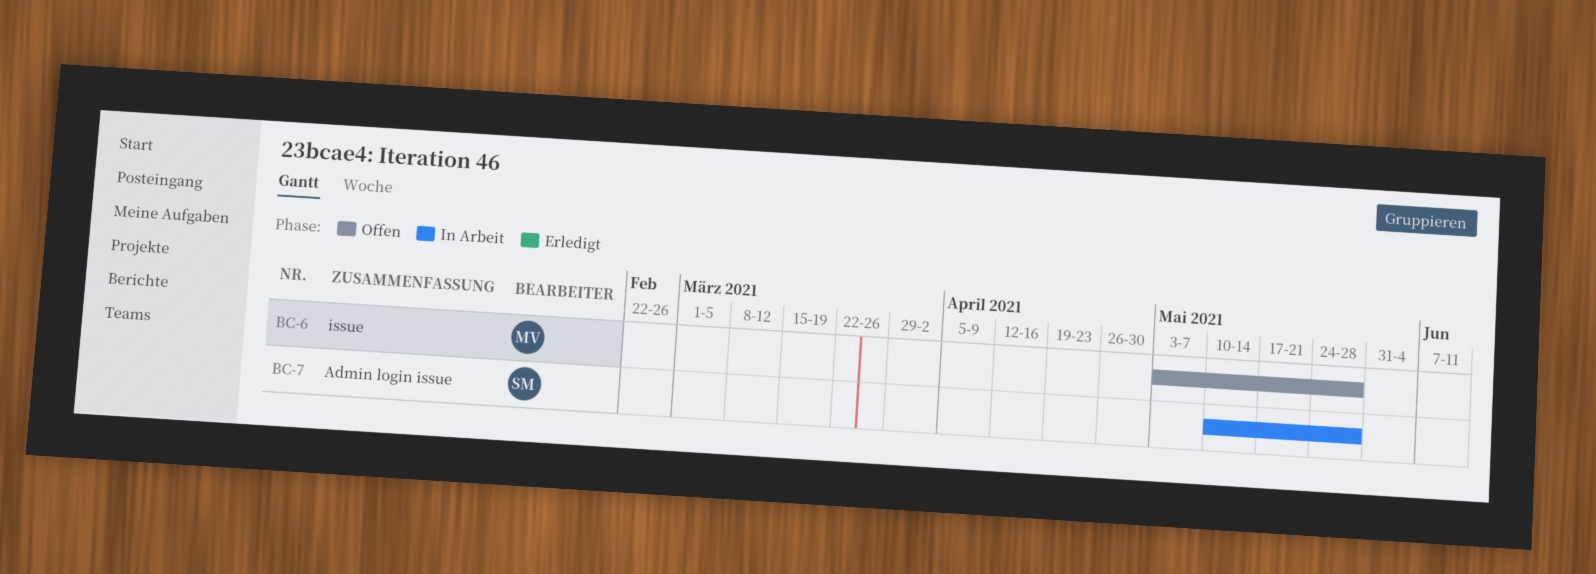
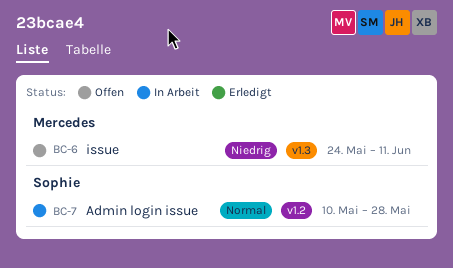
BC-6, start: May 3 -> May 24
BC-6, due: May 28 -> Jun 11

